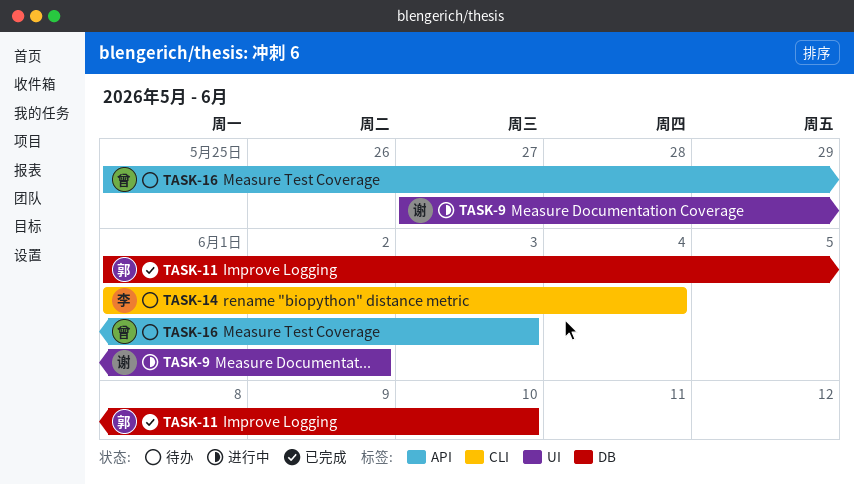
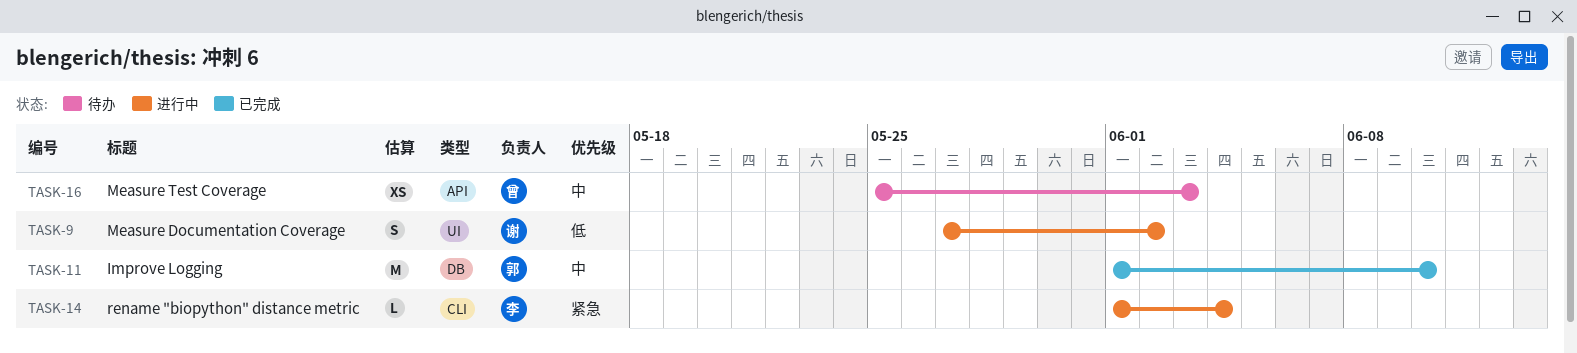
TASK-14, status: 待办 -> 进行中

